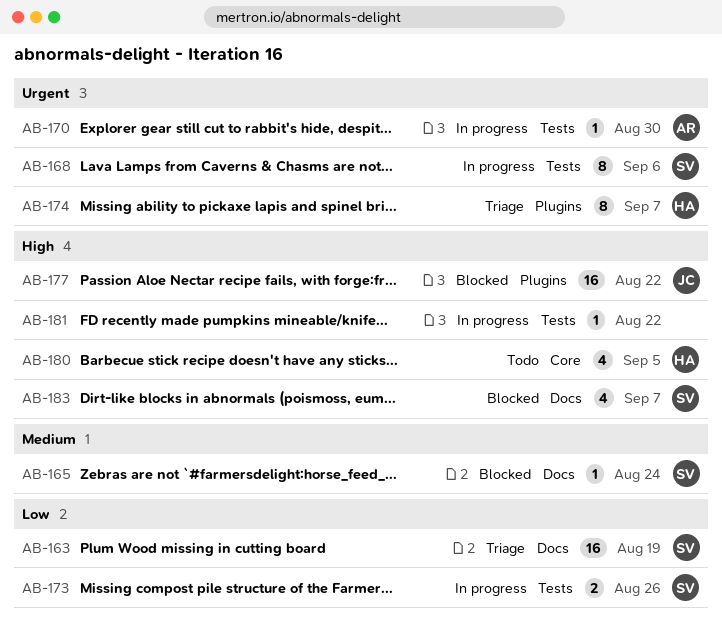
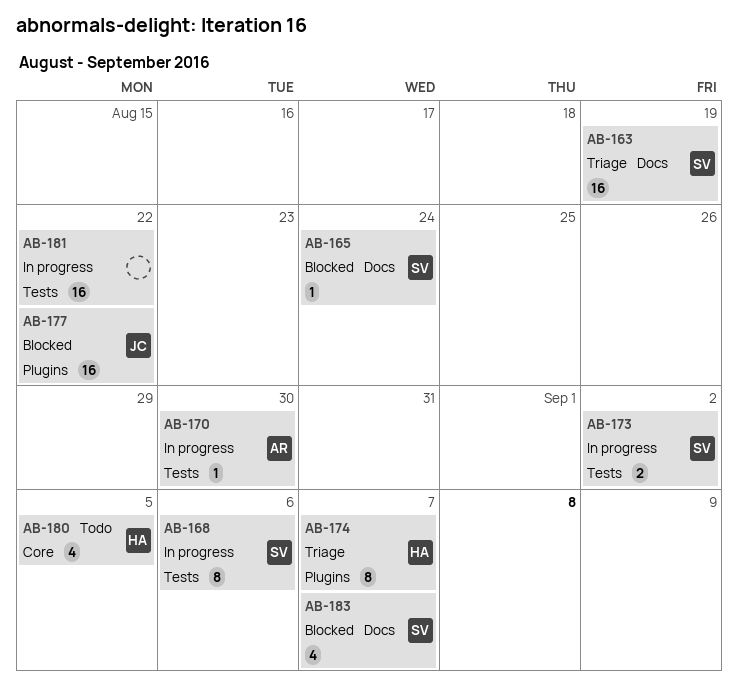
AB-173, due: Aug 26 -> Sep 2
AB-181, estimate: 1 -> 16

